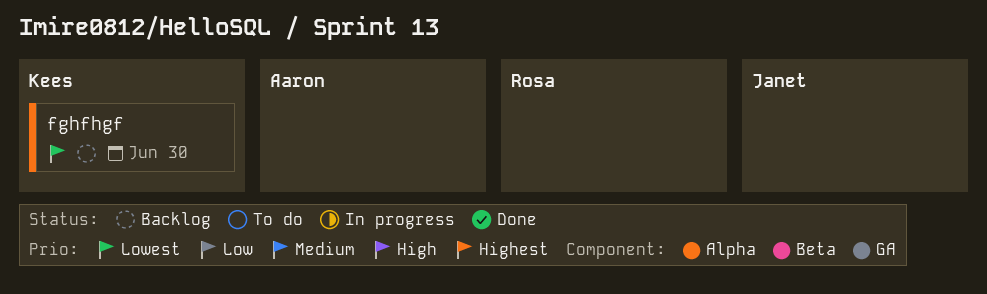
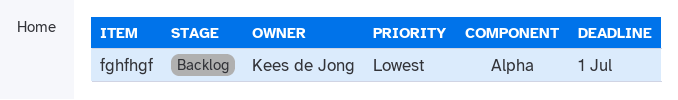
fghfhgf, due: Jun 30 -> Jul 1

